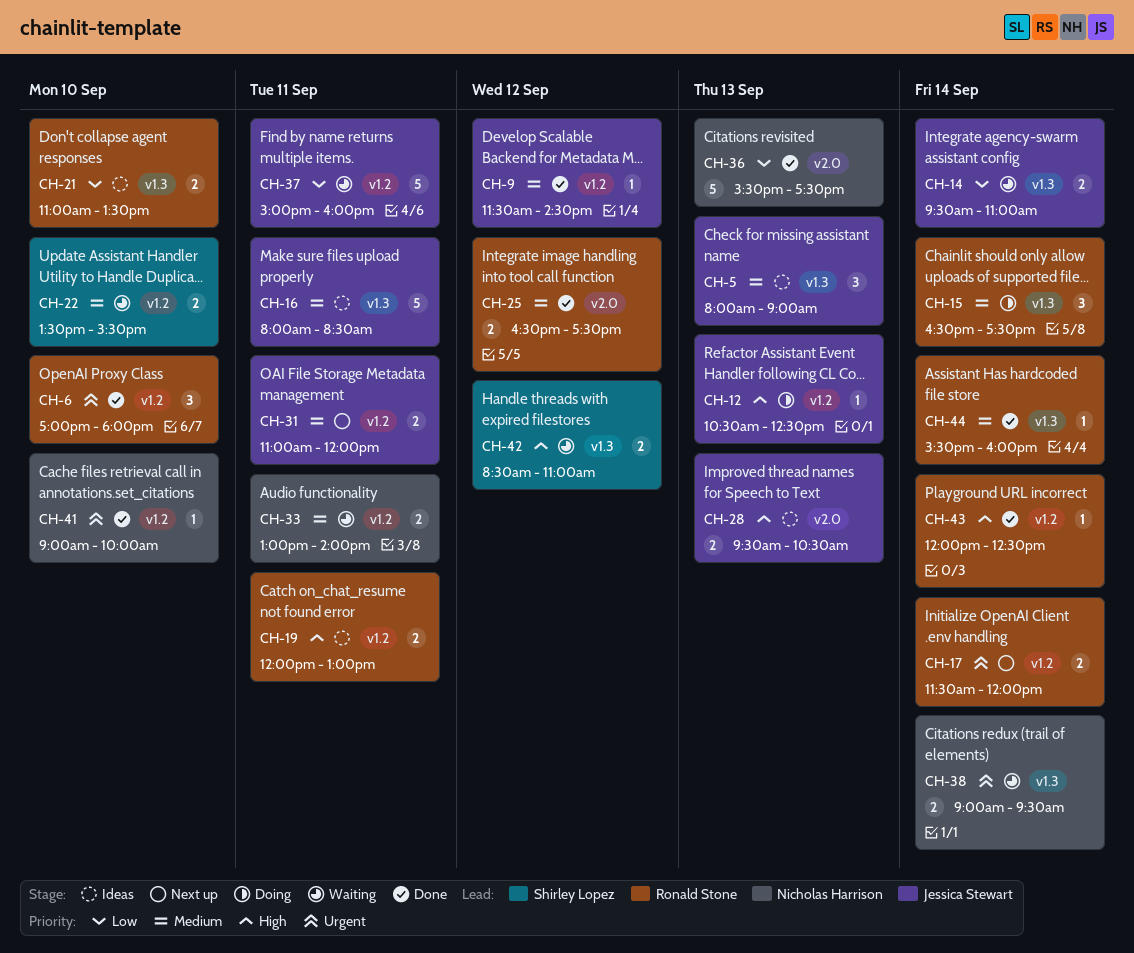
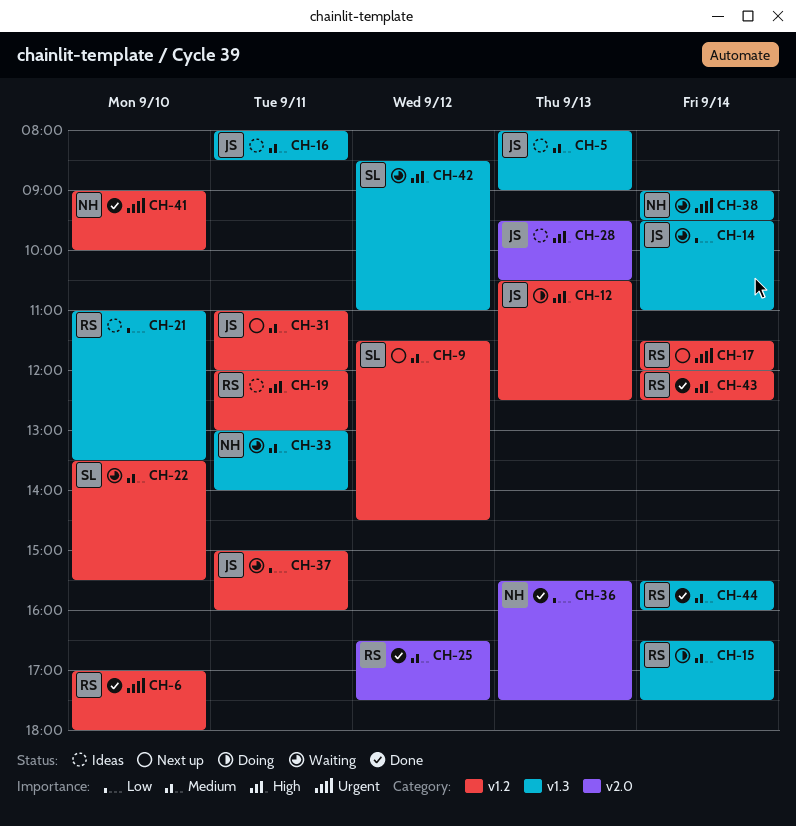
CH-9, status: Done -> Next up
CH-9, owner: Jessica Stewart -> Shirley Lopez
CH-33, label: v1.2 -> v1.3

